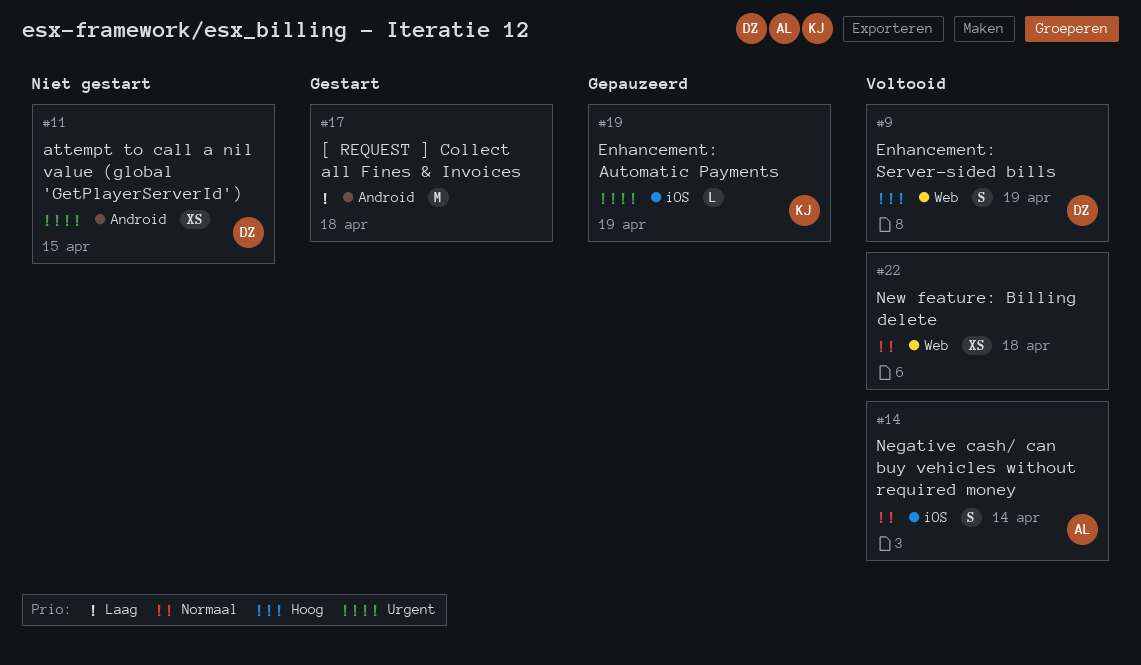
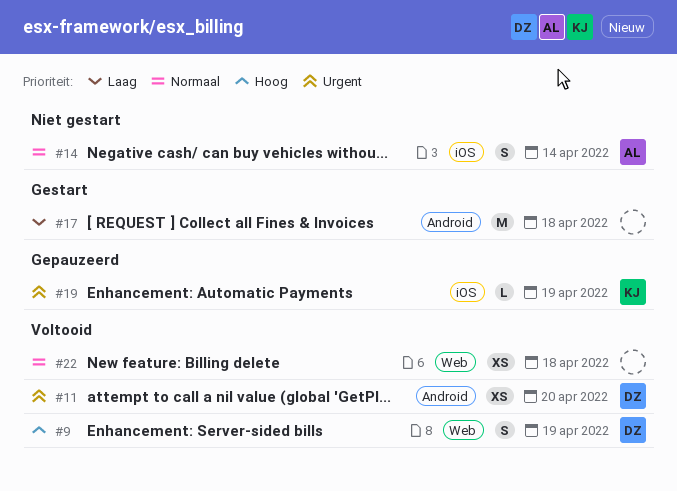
#11, status: Niet gestart -> Voltooid
#11, due: Apr 15 -> Apr 20
#14, status: Voltooid -> Niet gestart

